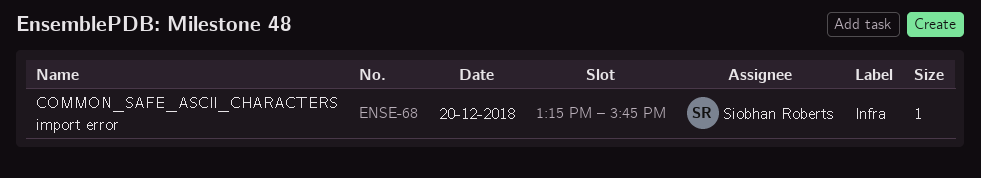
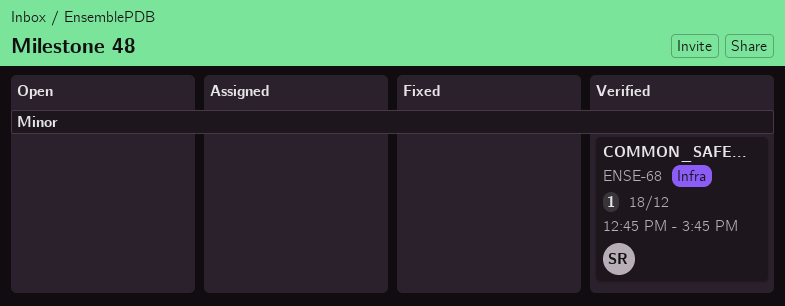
ENSE-68, day: Dec 20 -> Dec 18
ENSE-68, begins: 13:15 -> 12:45

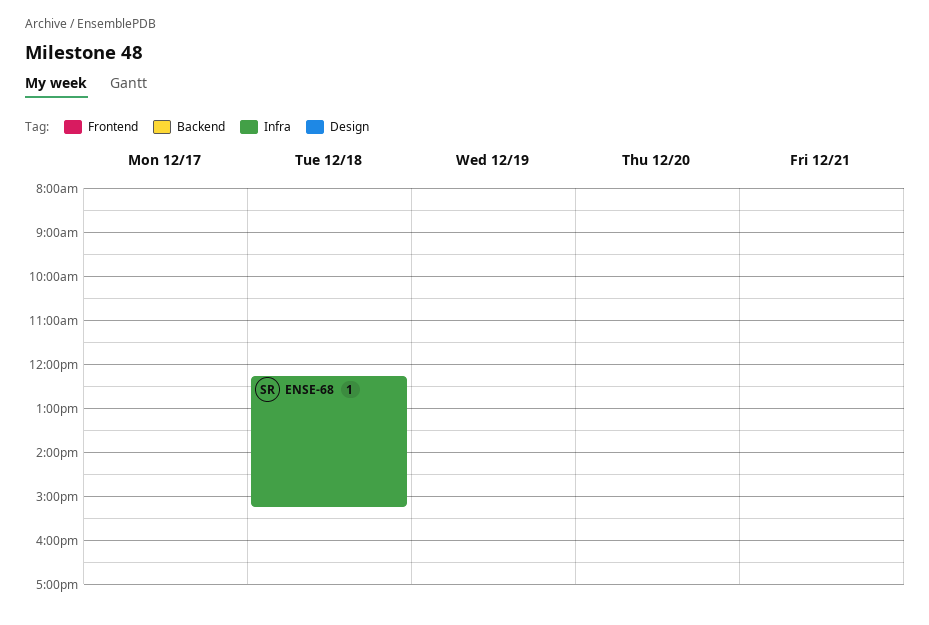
ENSE-68, begins: 12:45 -> 12:15
ENSE-68, ends: 15:45 -> 15:15

